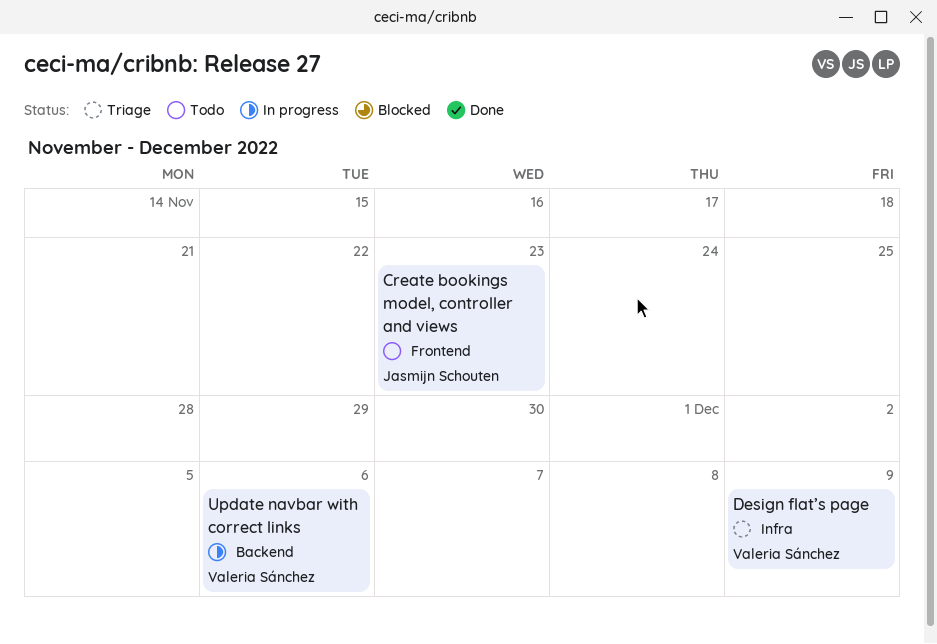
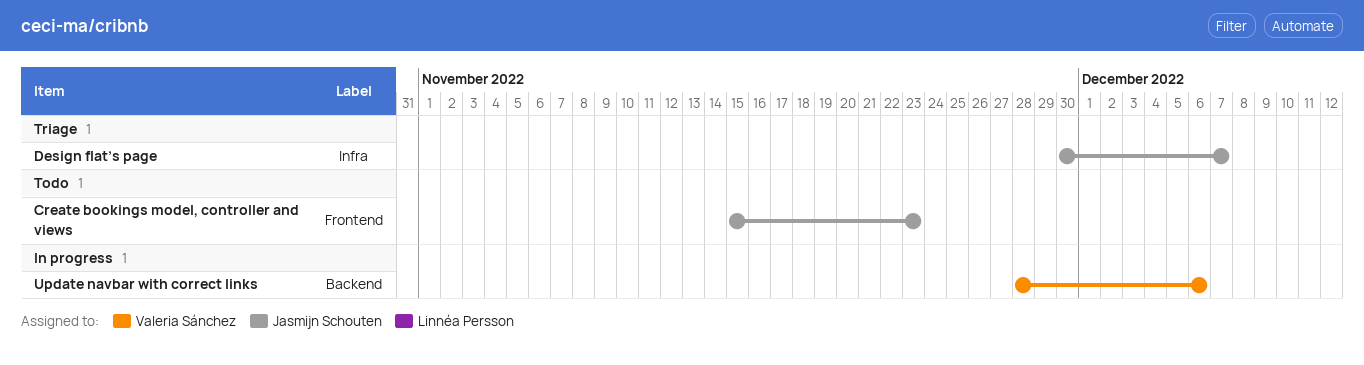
Design flat’s page, owner: Valeria Sánchez -> Jasmijn Schouten
Design flat’s page, due: Dec 9 -> Dec 7

